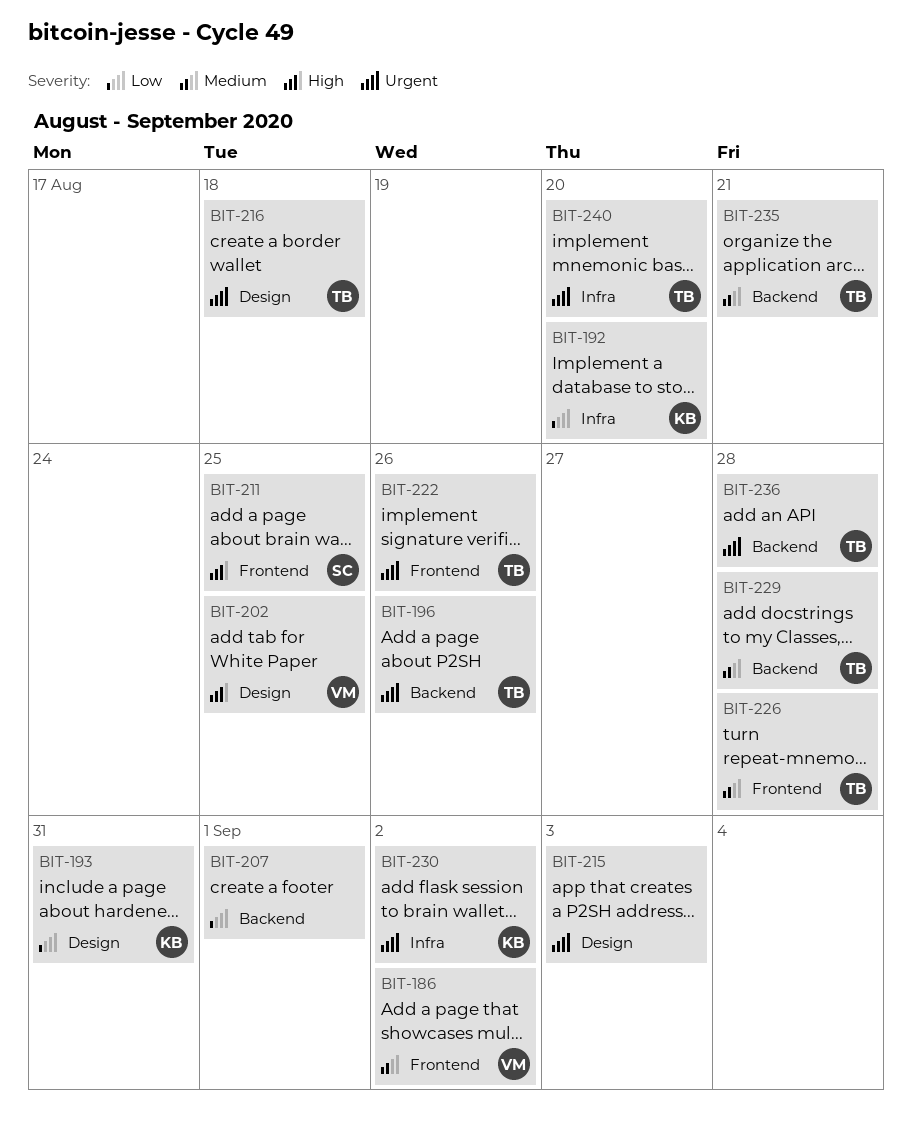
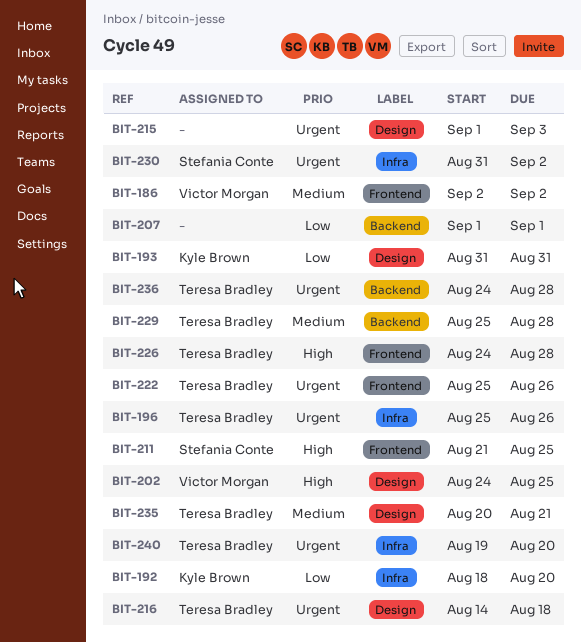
BIT-196, label: Backend -> Infra
BIT-226, priority: Medium -> High
BIT-230, owner: Kyle Brown -> Stefania Conte
BIT-235, label: Backend -> Design

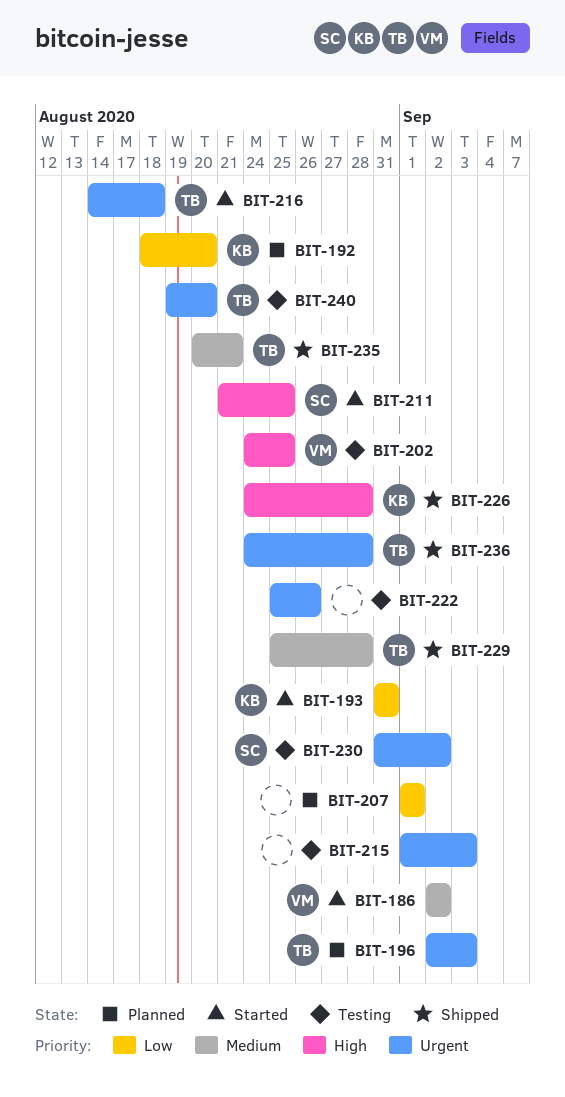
BIT-196, start: Aug 25 -> Sep 2
BIT-196, due: Aug 26 -> Sep 3
BIT-222, owner: Teresa Bradley -> none
BIT-226, owner: Teresa Bradley -> Kyle Brown

